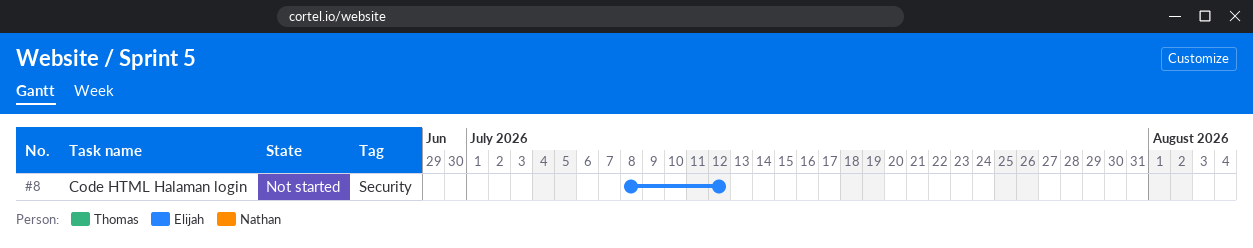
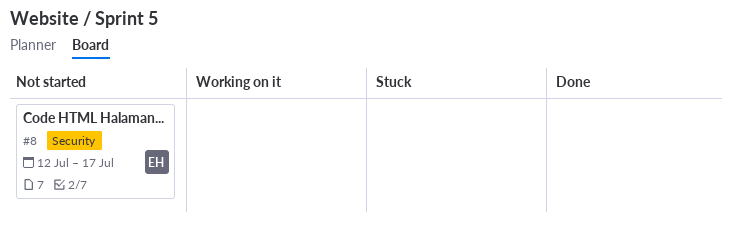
#8, start: Jul 8 -> Jul 12
#8, due: Jul 12 -> Jul 17

